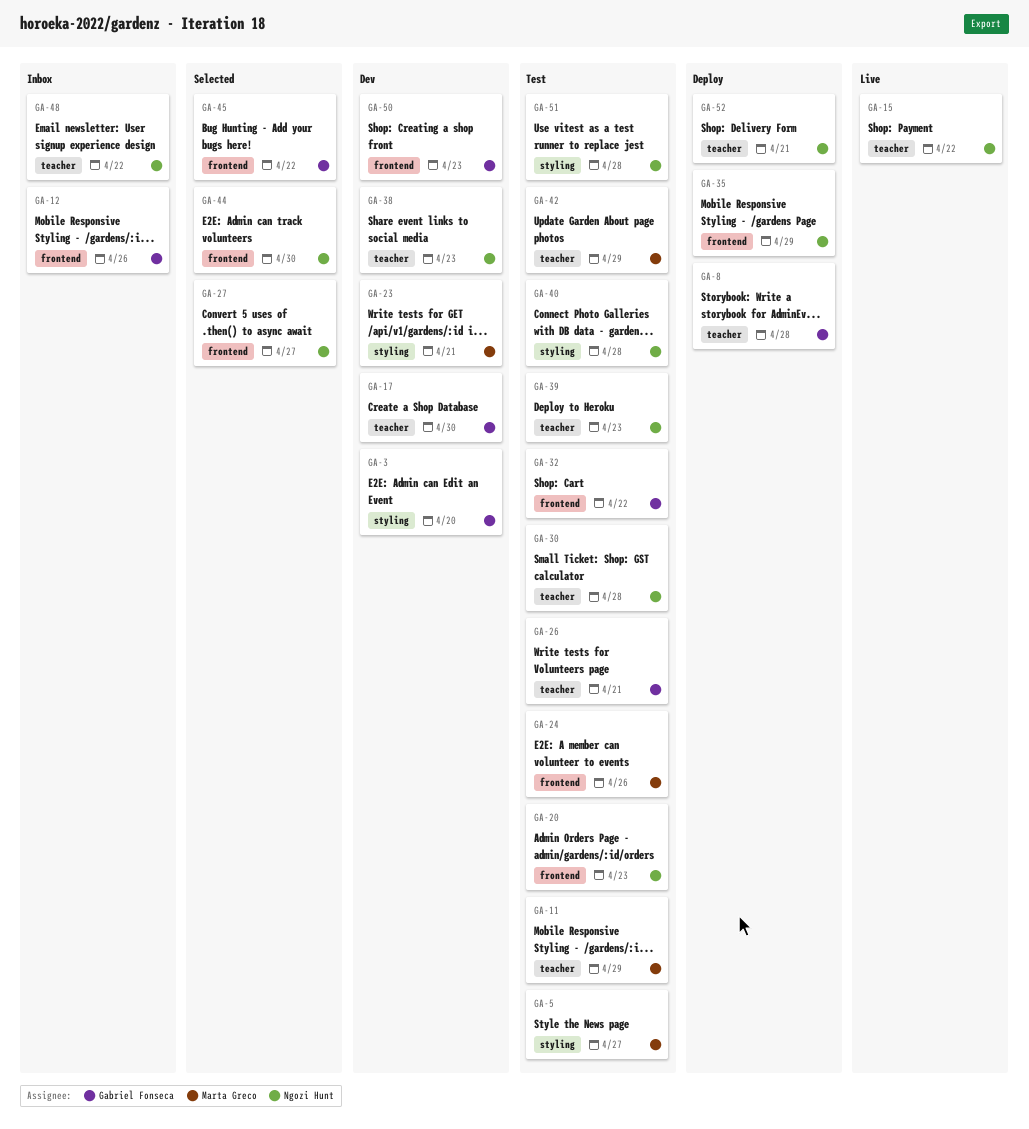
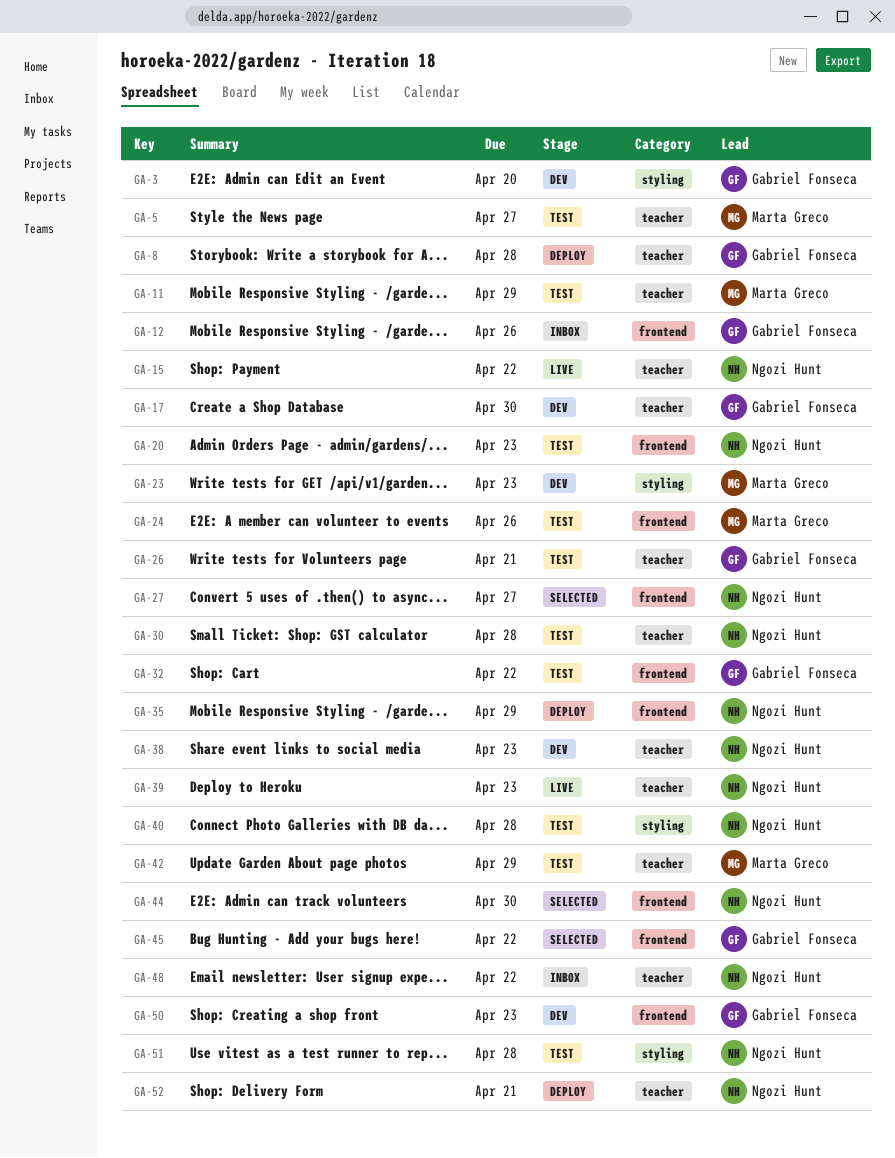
GA-5, label: styling -> teacher
GA-23, due: Apr 21 -> Apr 23
GA-39, status: Test -> Live

